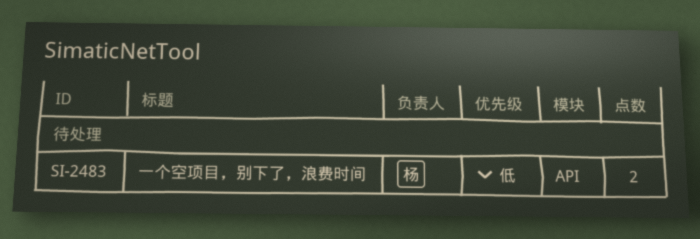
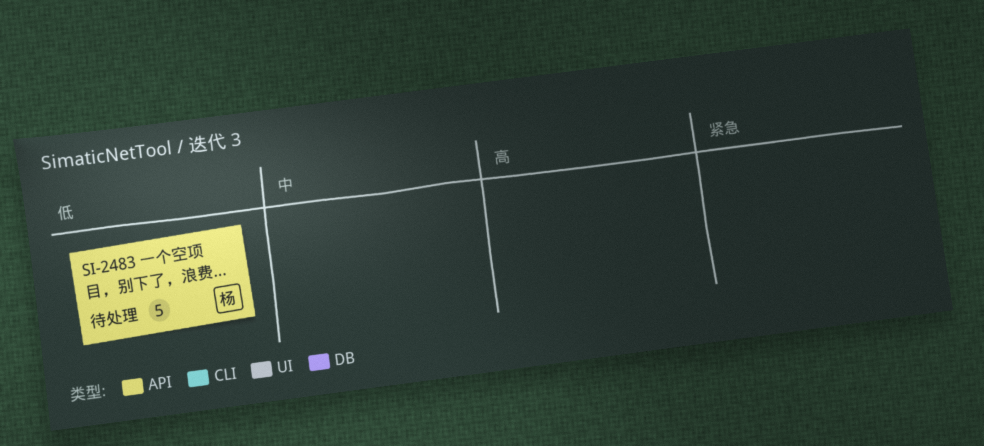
SI-2483, estimate: 2 -> 5

